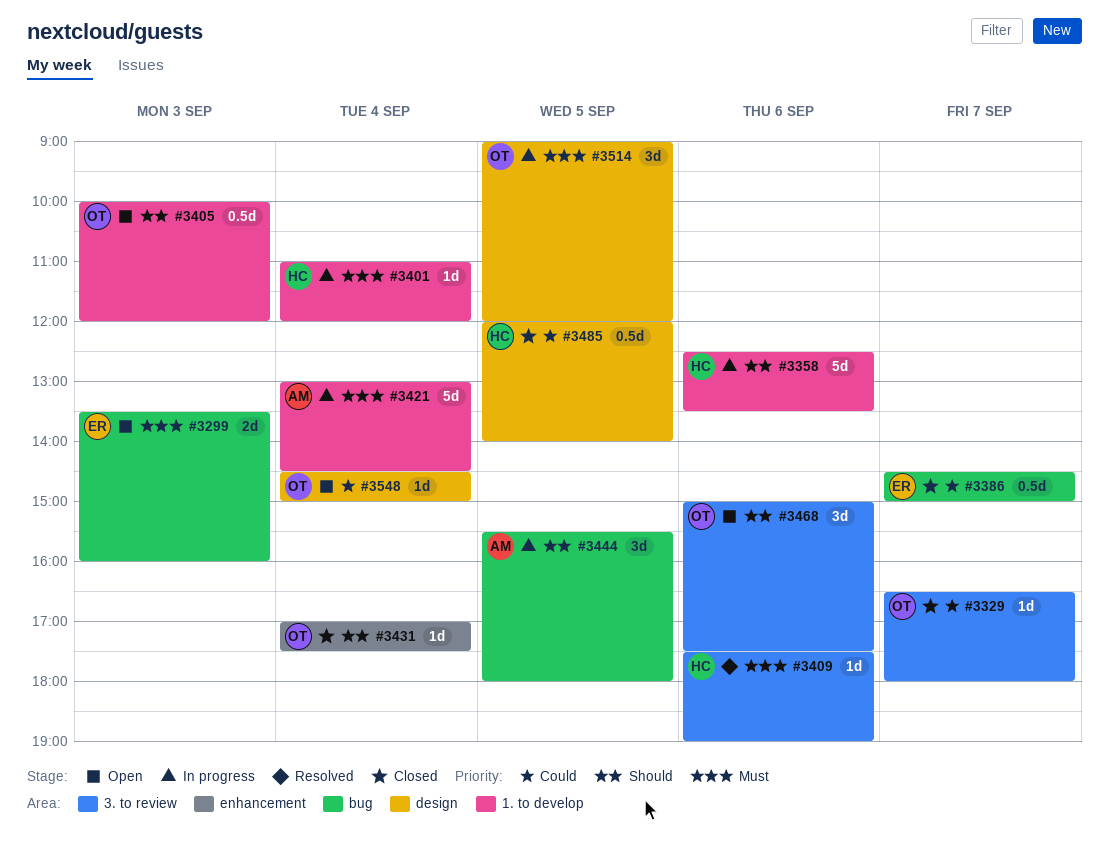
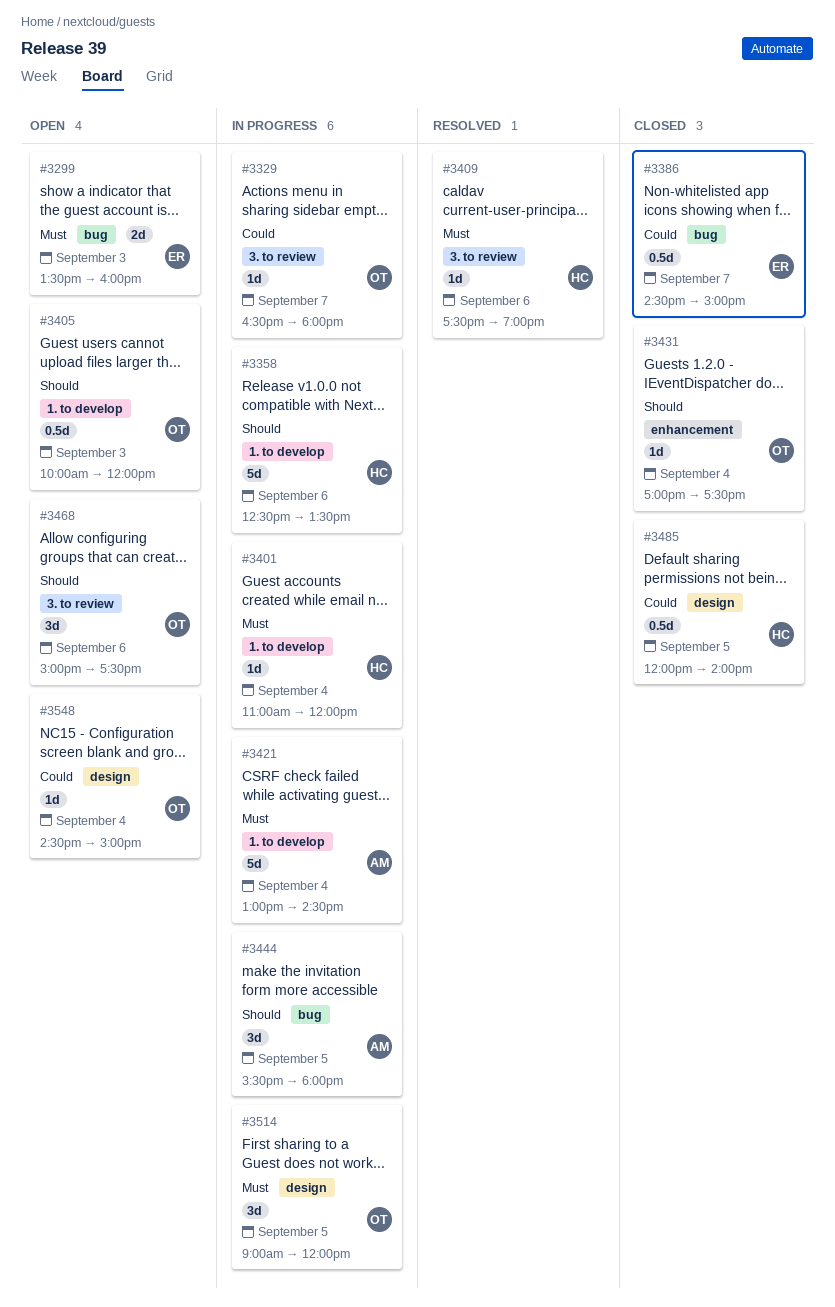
#3329, status: Closed -> In progress

